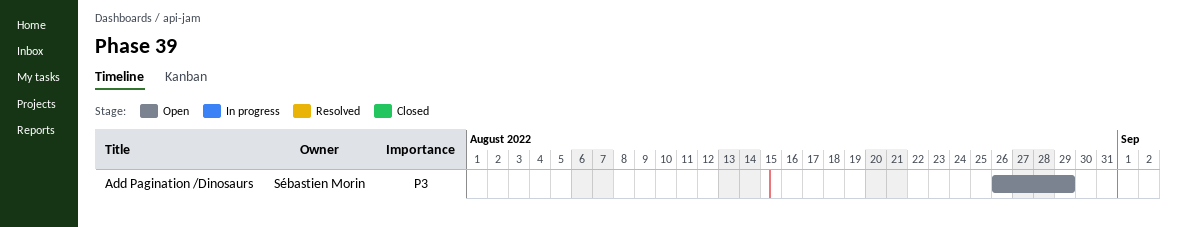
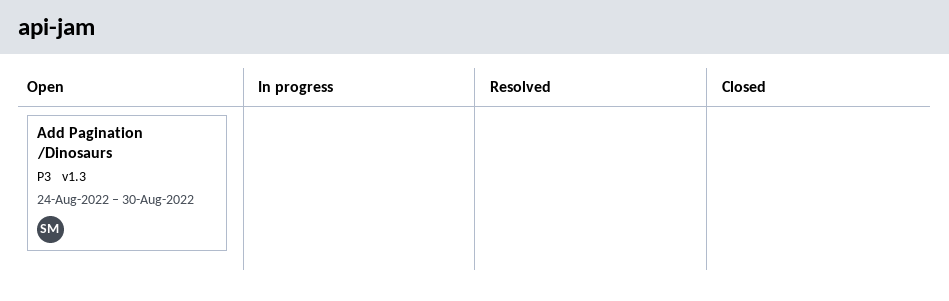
Add Pagination /Dinosaurs, start: Aug 26 -> Aug 24
Add Pagination /Dinosaurs, due: Aug 29 -> Aug 30

